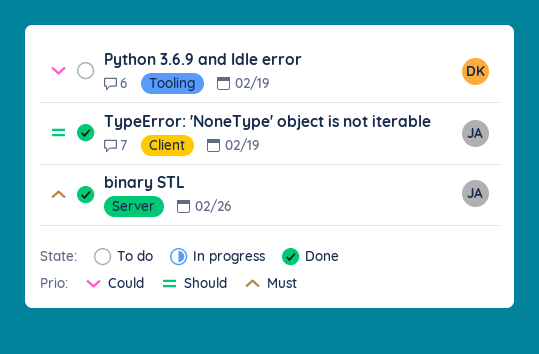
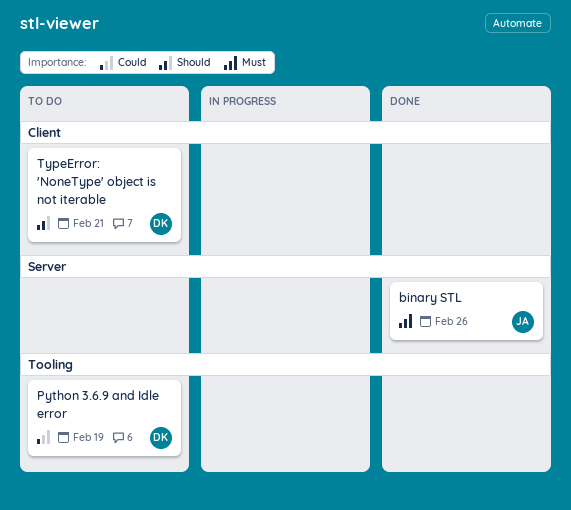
TypeError: 'NoneType' object is not iterable, status: Done -> To do
TypeError: 'NoneType' object is not iterable, owner: JA -> DK
TypeError: 'NoneType' object is not iterable, due: Feb 19 -> Feb 21

